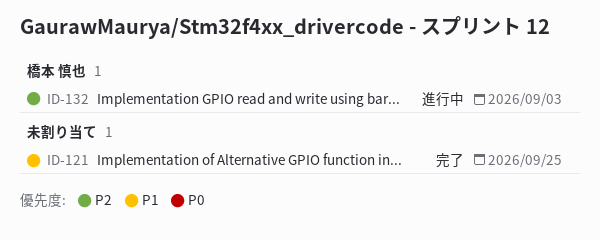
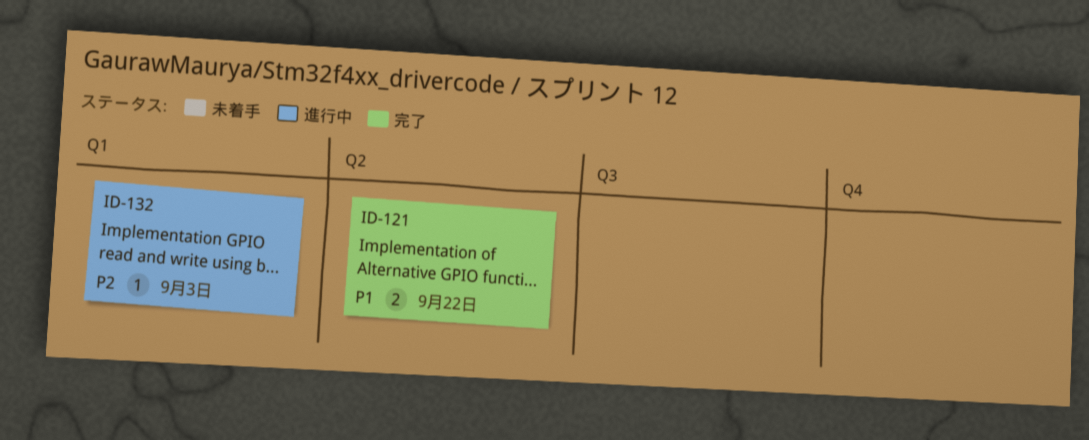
ID-121, due: Sep 25 -> Sep 22

